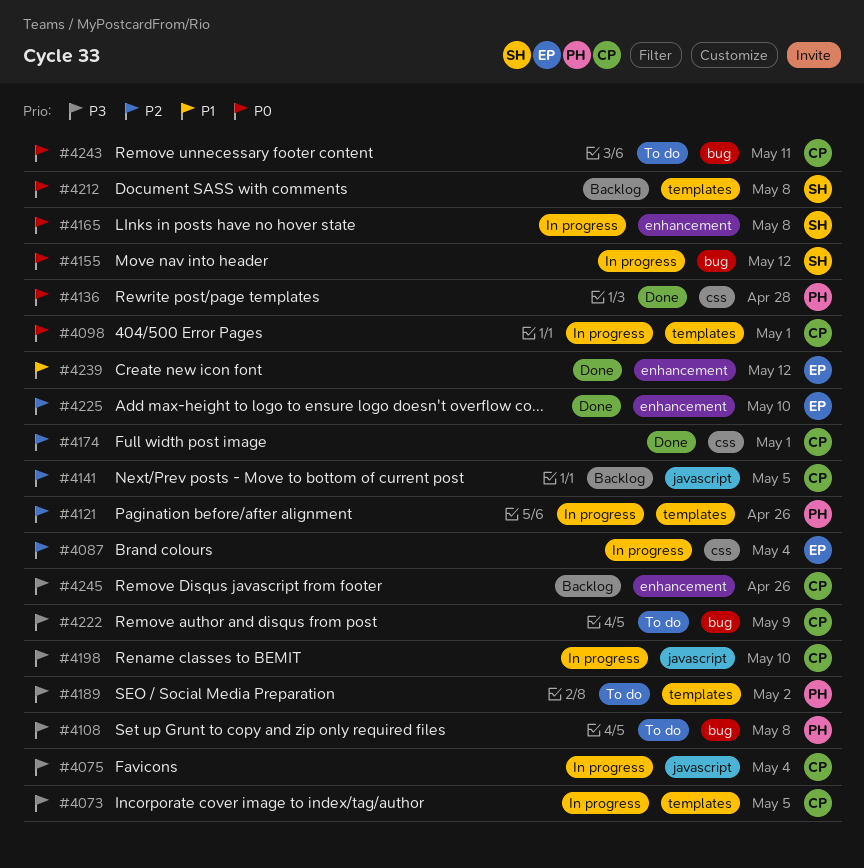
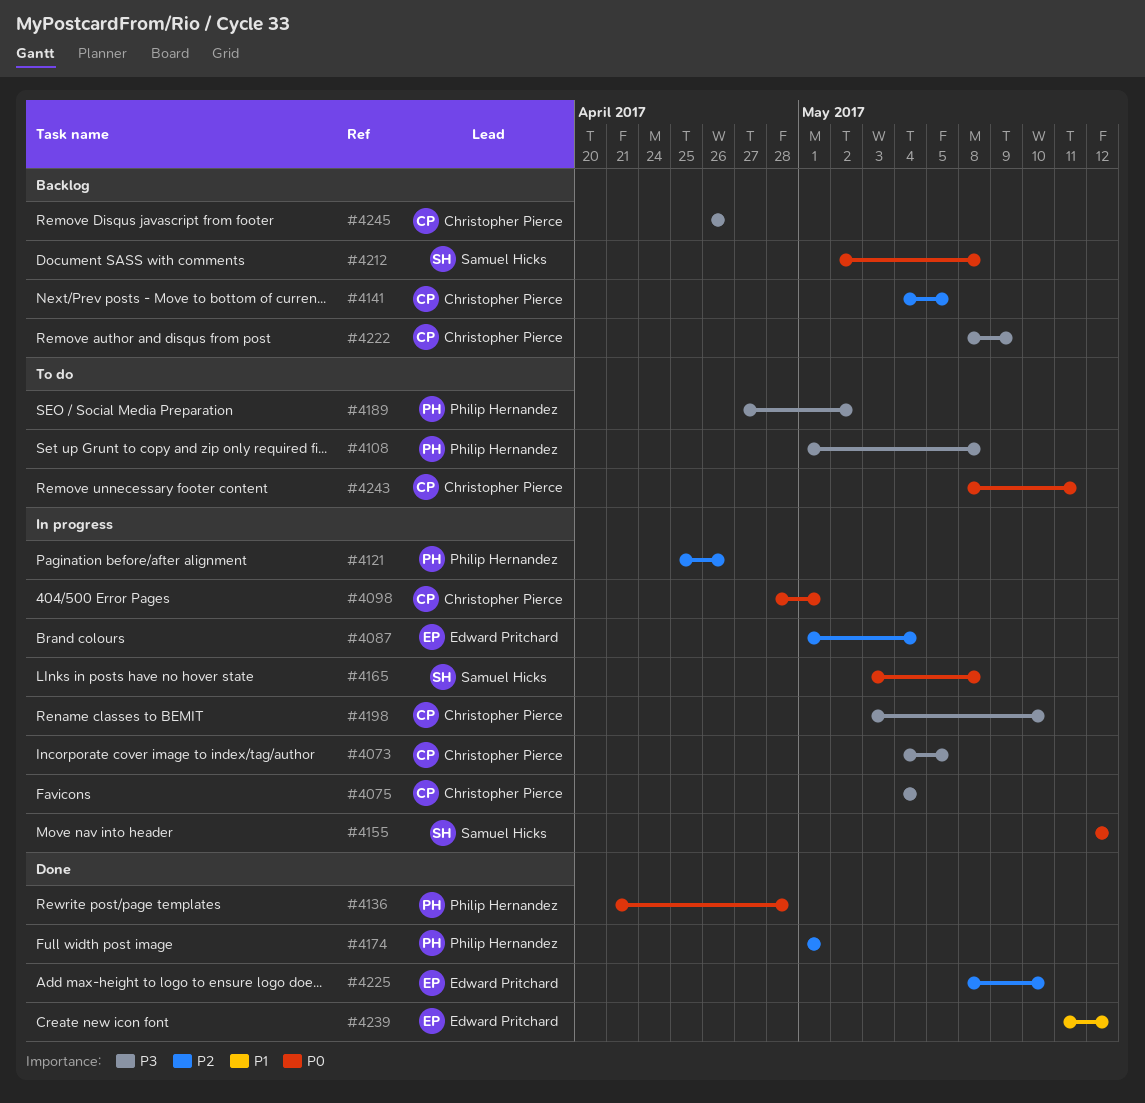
#4174, owner: Christopher Pierce -> Philip Hernandez
#4222, status: To do -> Backlog

